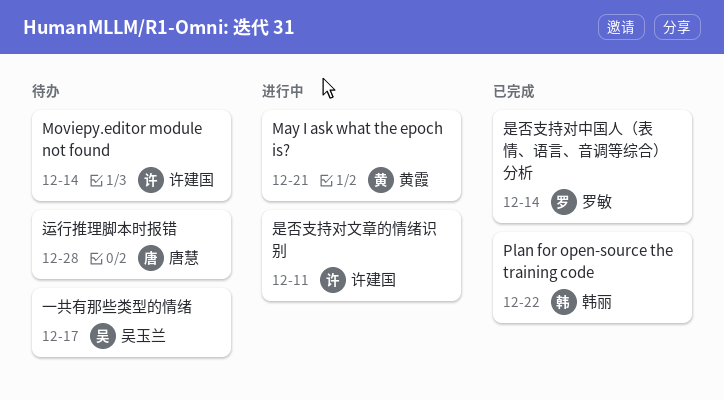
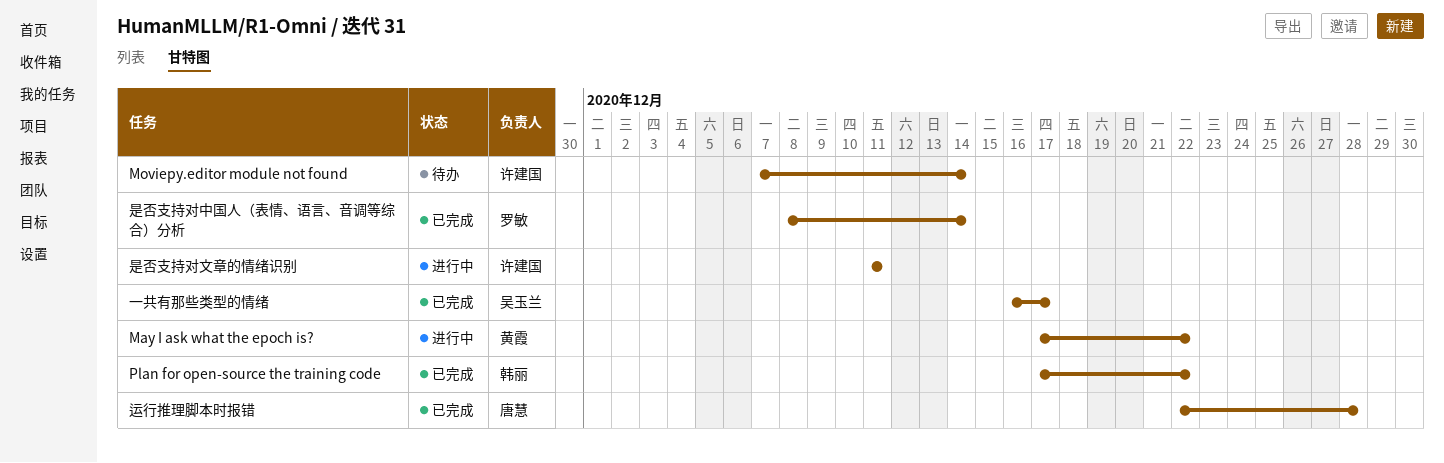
May I ask what the epoch is?, due: Dec 21 -> Dec 22
一共有那些类型的情绪, status: 待办 -> 已完成
运行推理脚本时报错, status: 待办 -> 已完成

